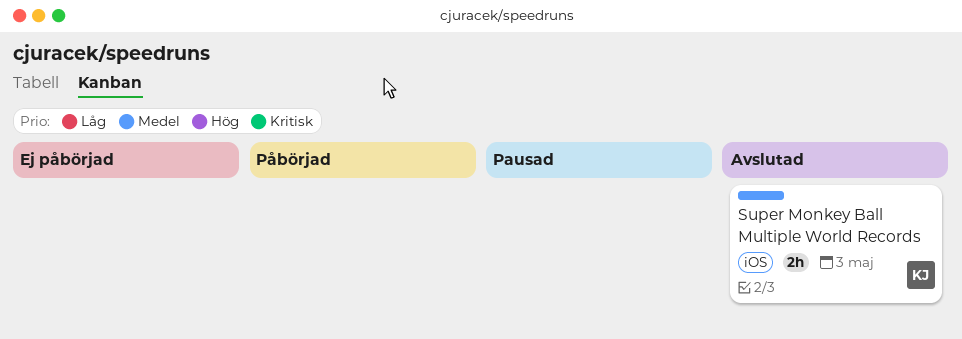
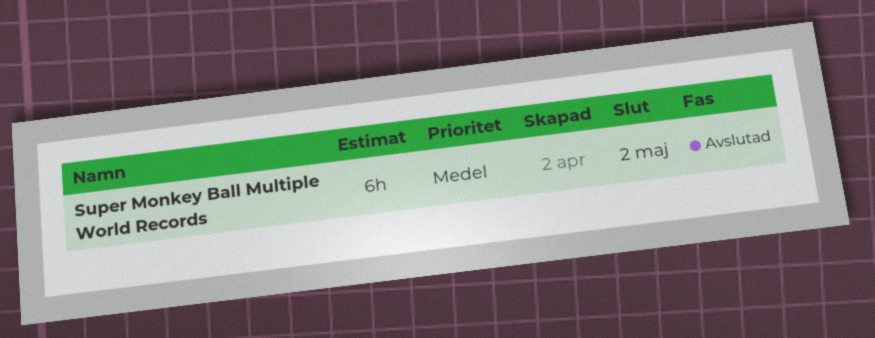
Super Monkey Ball Multiple World Records, estimate: 2h -> 6h
Super Monkey Ball Multiple World Records, due: May 3 -> May 2

